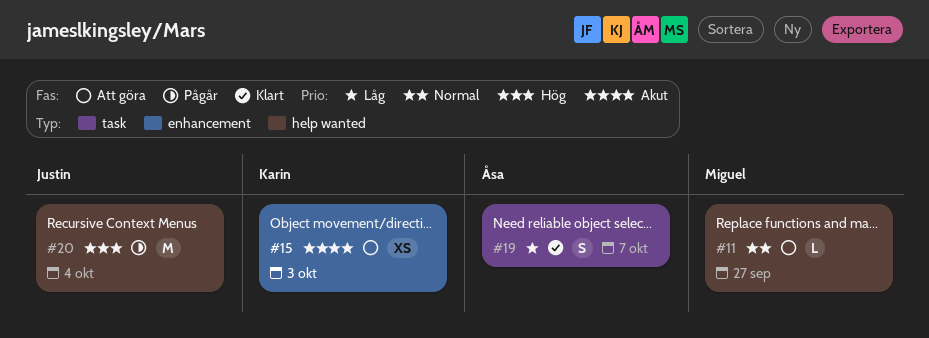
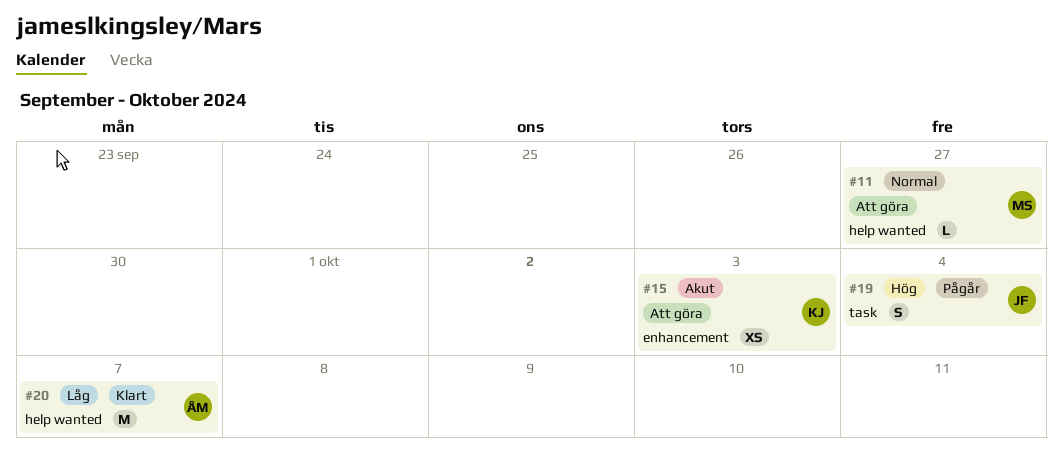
#19, status: Klart -> Pågår
#19, owner: Åsa -> Justin
#19, priority: Låg -> Hög
#19, due: Oct 7 -> Oct 4
#20, status: Pågår -> Klart
#20, owner: Justin -> Åsa
#20, priority: Hög -> Låg
#20, due: Oct 4 -> Oct 7

